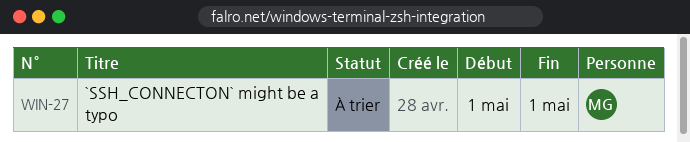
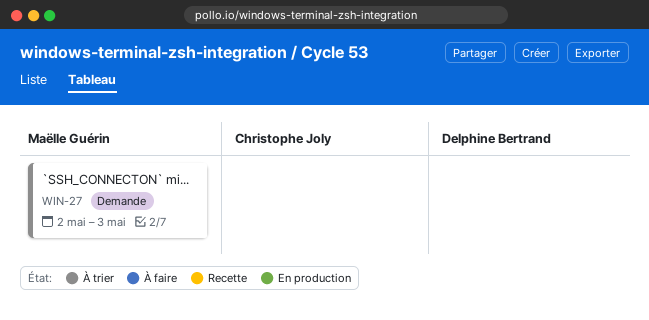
WIN-27, start: May 1 -> May 2
WIN-27, due: May 1 -> May 3

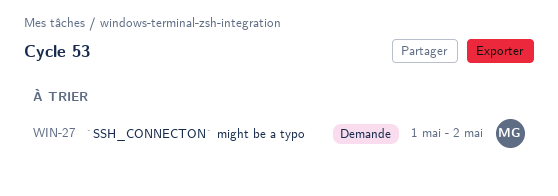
WIN-27, start: May 2 -> May 1
WIN-27, due: May 3 -> May 2

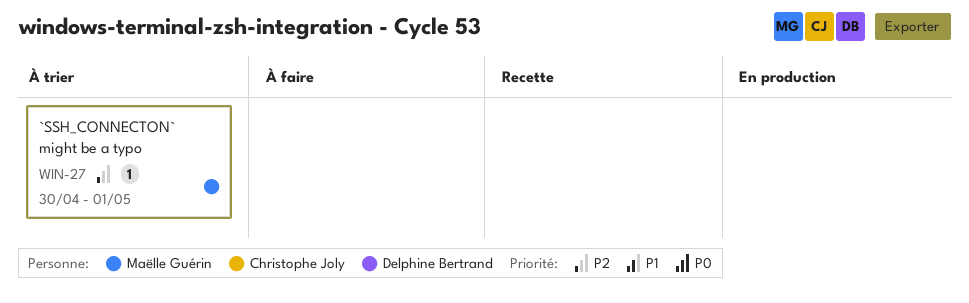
WIN-27, start: May 1 -> Apr 30
WIN-27, due: May 2 -> May 1

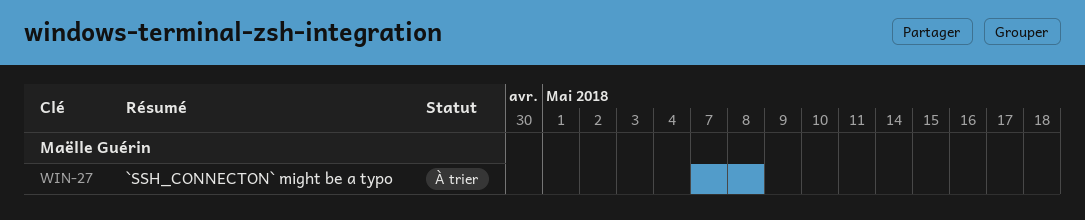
WIN-27, start: Apr 30 -> May 7
WIN-27, due: May 1 -> May 8

